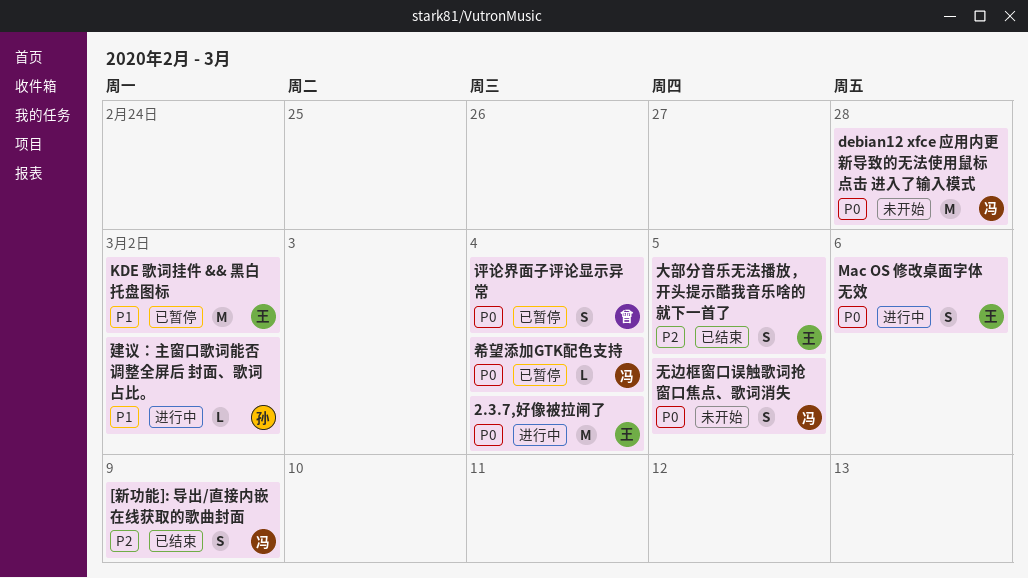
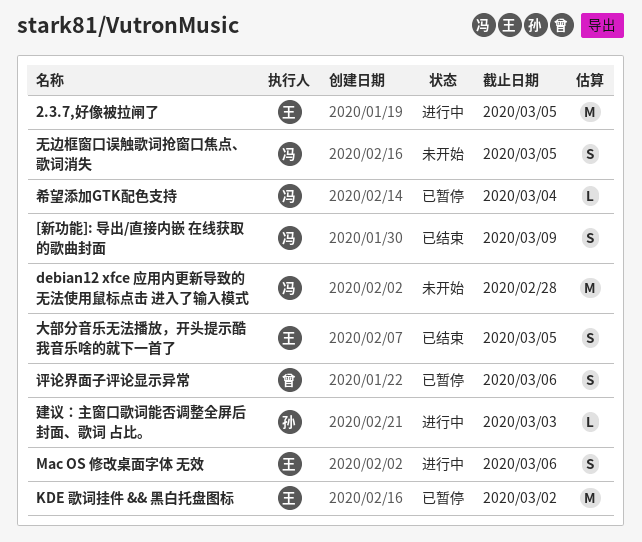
2.3.7,好像被拉闸了, due: Mar 4 -> Mar 5
建议：主窗口歌词能否调整全屏后 封面、歌词 占比。, due: Mar 2 -> Mar 3
评论界面子评论显示异常, due: Mar 4 -> Mar 6

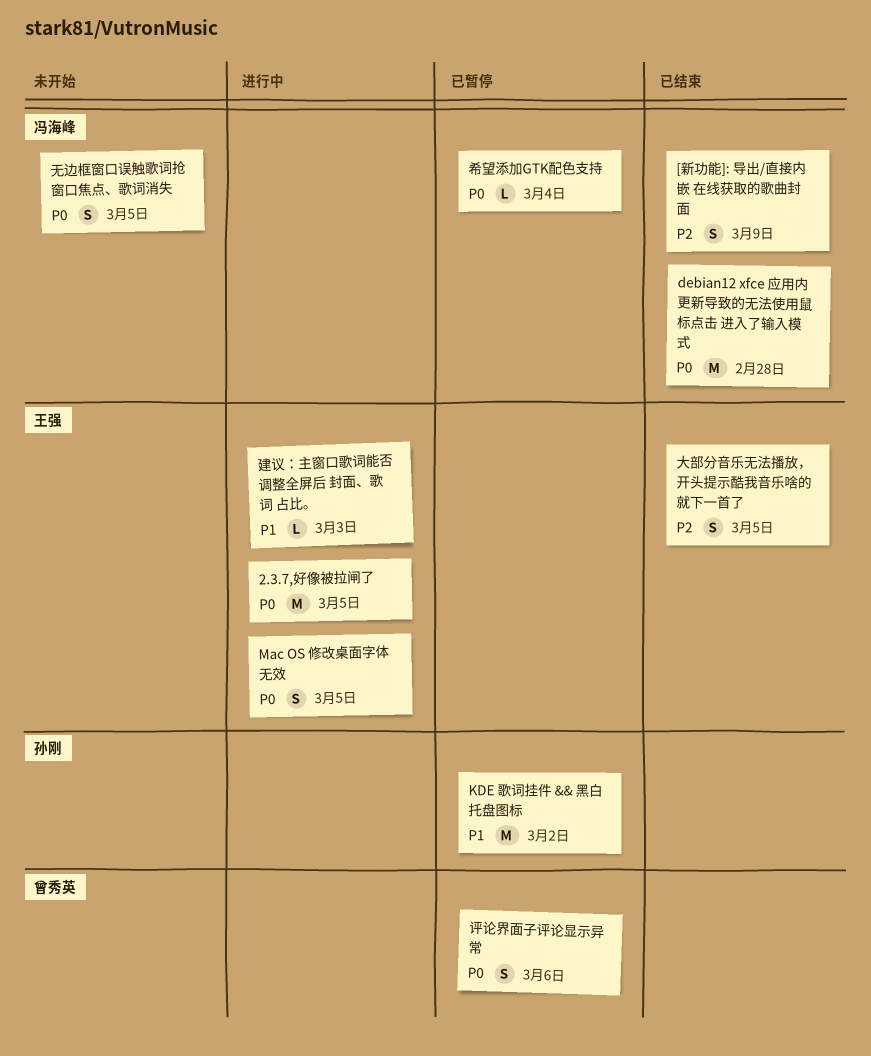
debian12 xfce 应用内更新导致的无法使用鼠标点击 进入了输入模式, status: 未开始 -> 已结束
KDE 歌词挂件 && 黑白托盘图标, owner: 王强 -> 孙刚
Mac OS 修改桌面字体 无效, due: Mar 6 -> Mar 5
建议：主窗口歌词能否调整全屏后 封面、歌词 占比。, owner: 孙刚 -> 王强

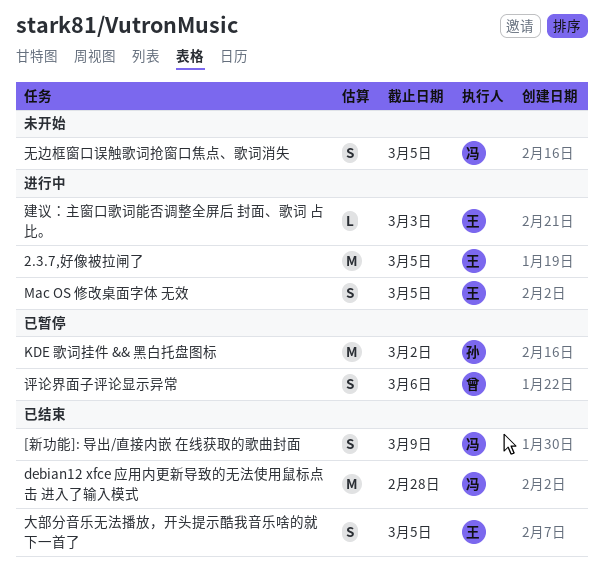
希望添加GTK配色支持: present -> none

